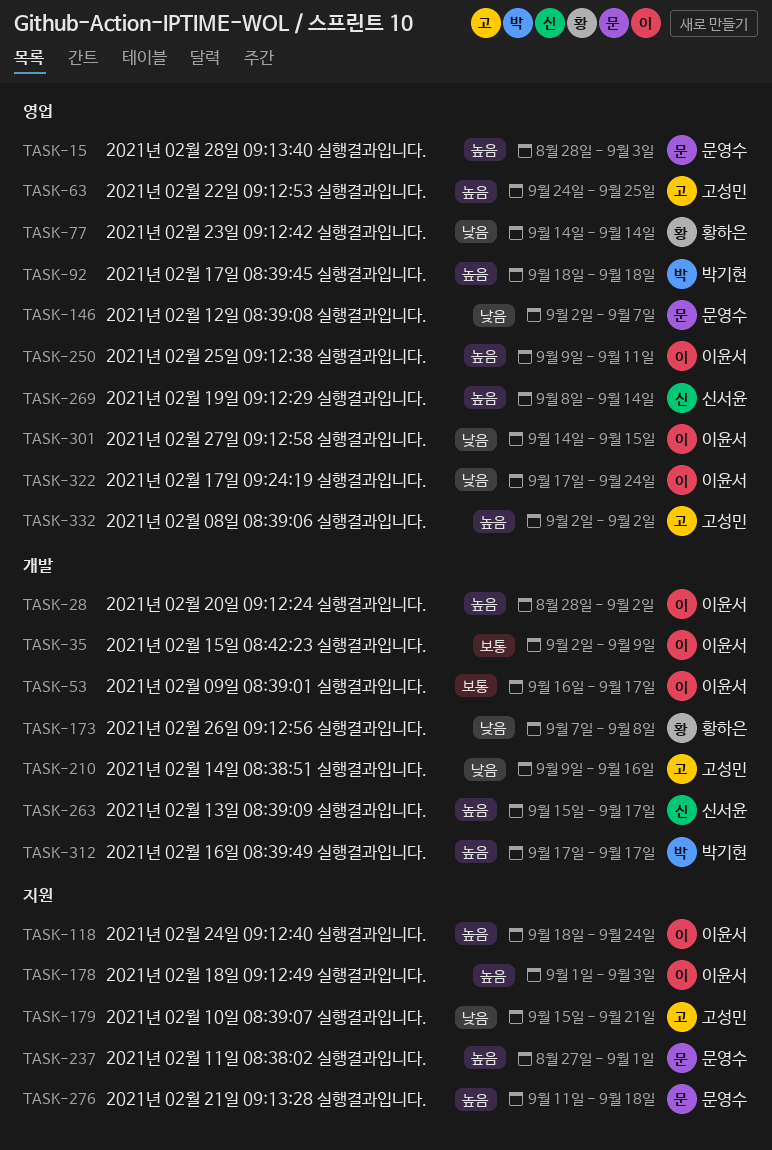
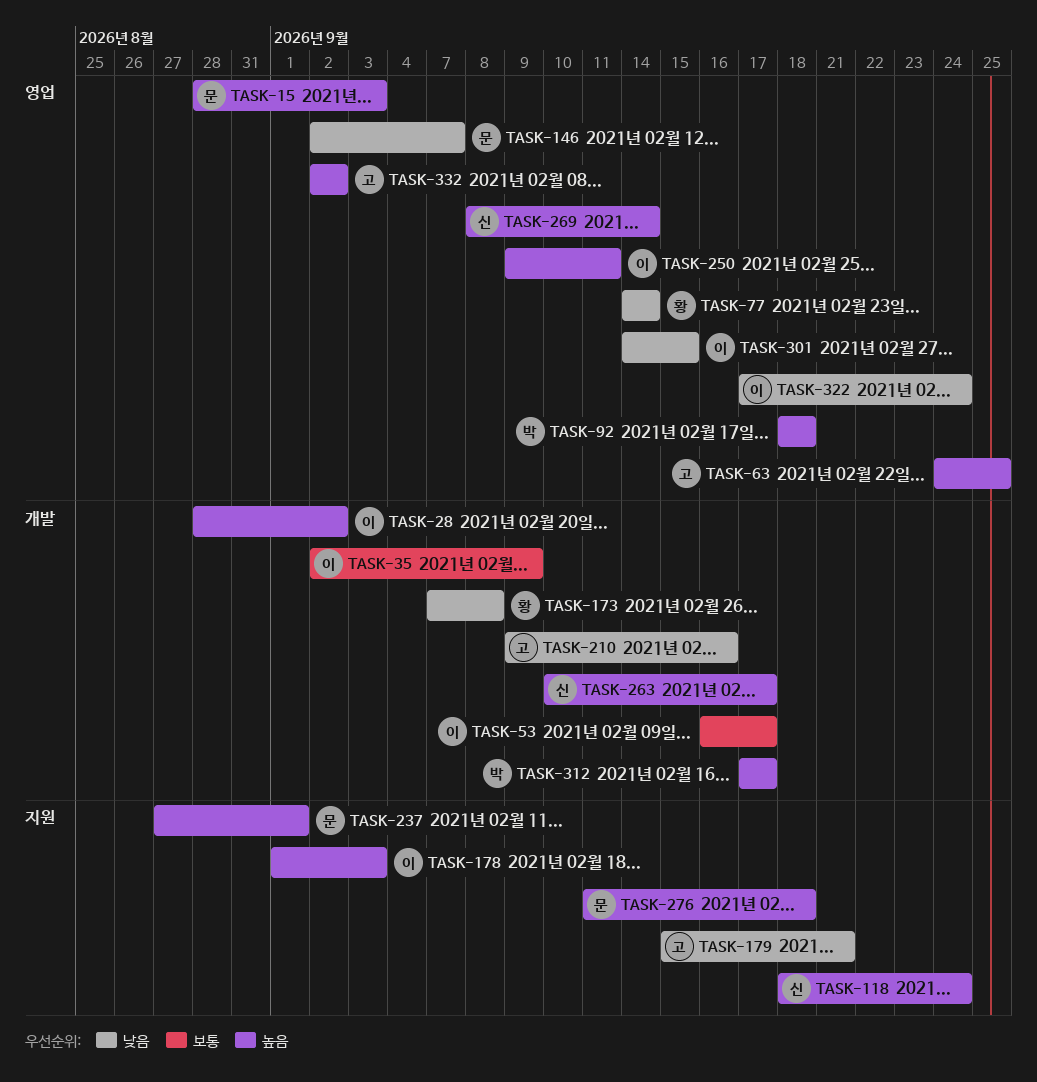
TASK-118, owner: 이윤서 -> 신서윤
TASK-263, start: Sep 15 -> Sep 10

